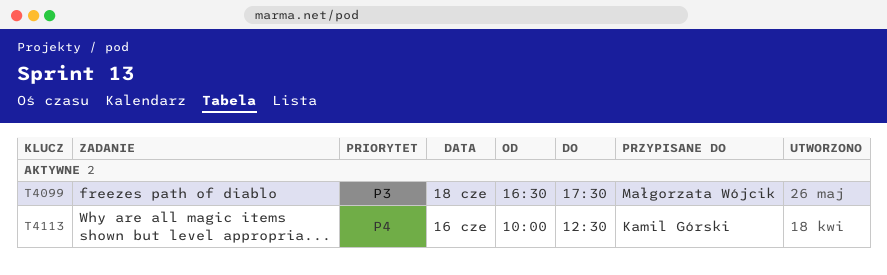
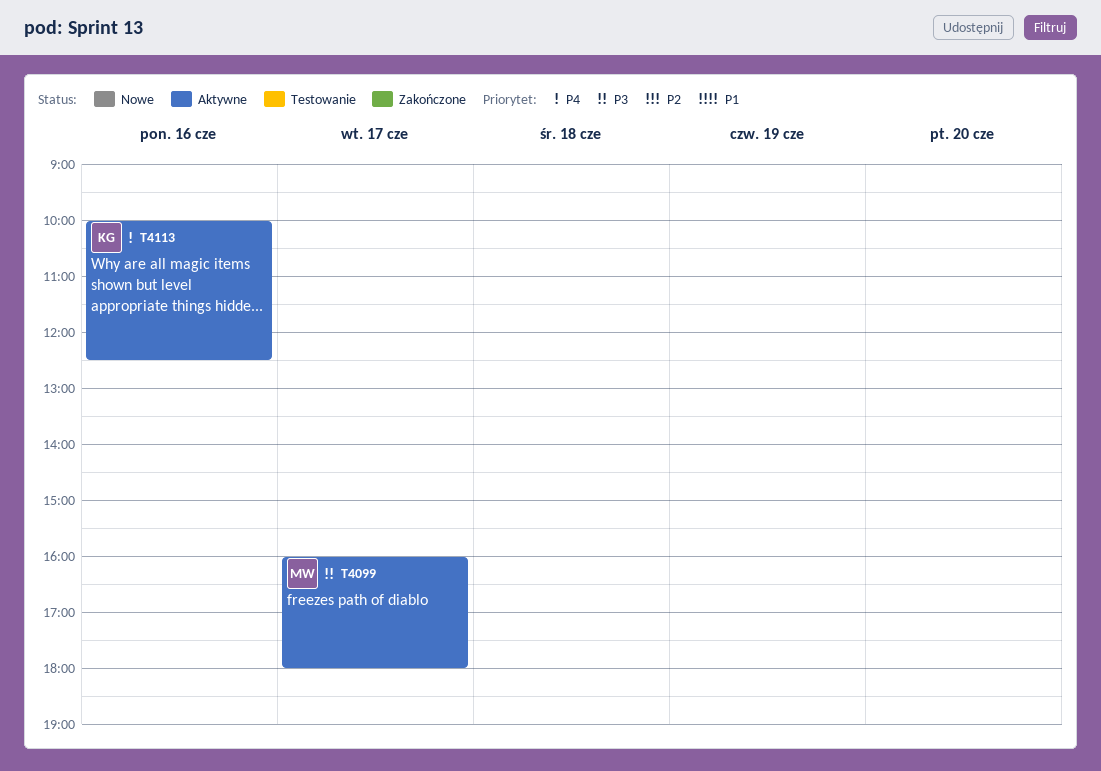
T4099, day: Jun 18 -> Jun 17
T4099, begins: 16:30 -> 16:00
T4099, ends: 17:30 -> 18:00

